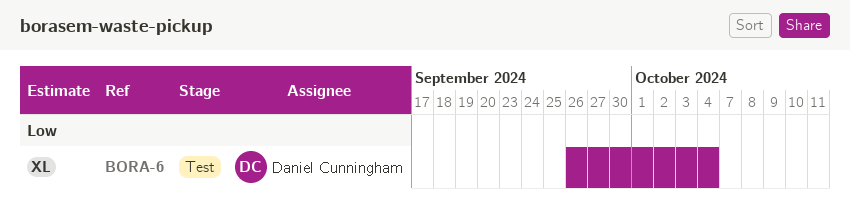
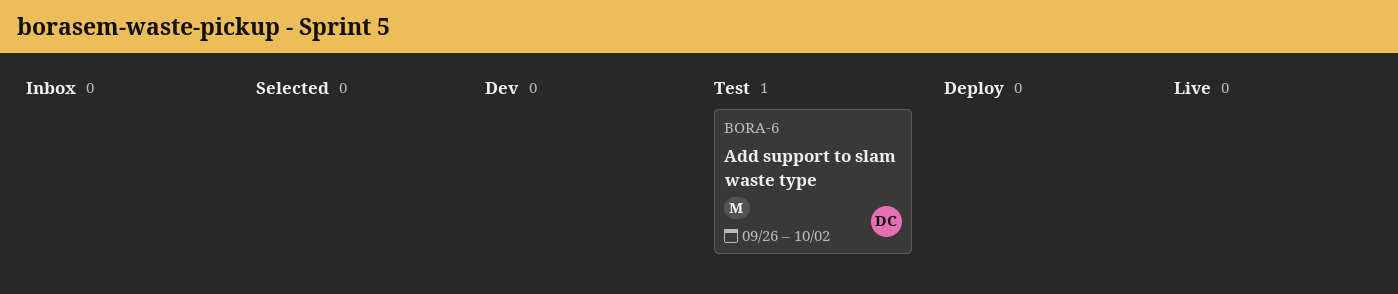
BORA-6, estimate: XL -> M
BORA-6, due: Oct 4 -> Oct 2

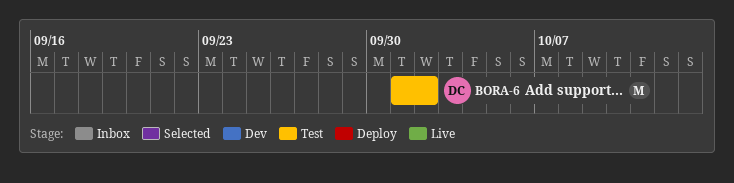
BORA-6, start: Sep 26 -> Oct 1

